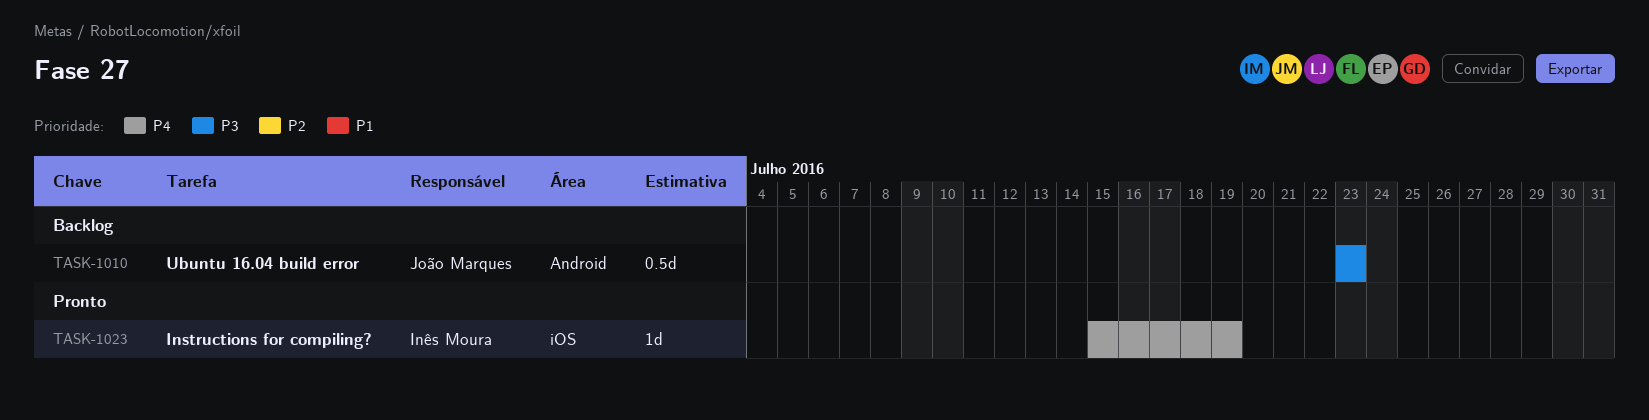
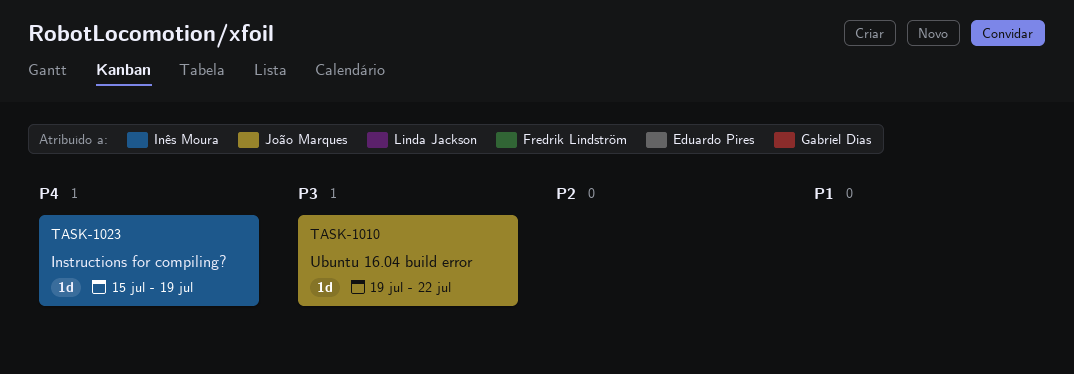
TASK-1010, estimate: 0.5d -> 1d
TASK-1010, start: Jul 23 -> Jul 19
TASK-1010, due: Jul 23 -> Jul 22

